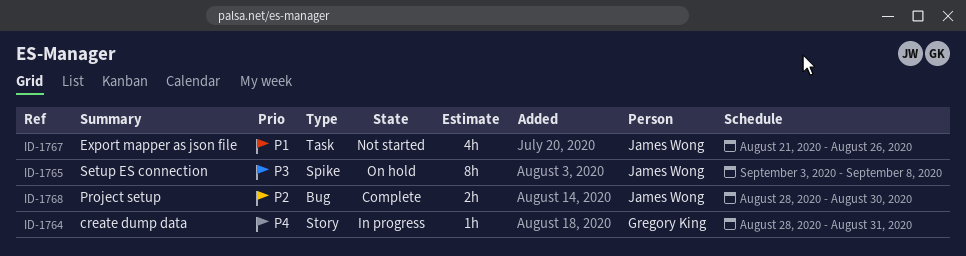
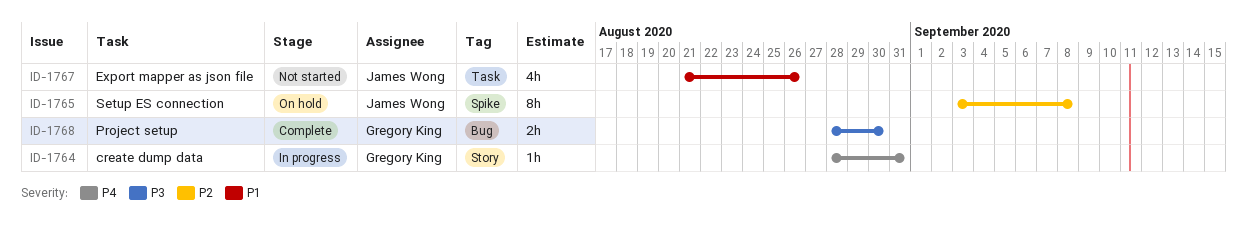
ID-1765, priority: P3 -> P2
ID-1768, owner: James Wong -> Gregory King
ID-1768, priority: P2 -> P3

